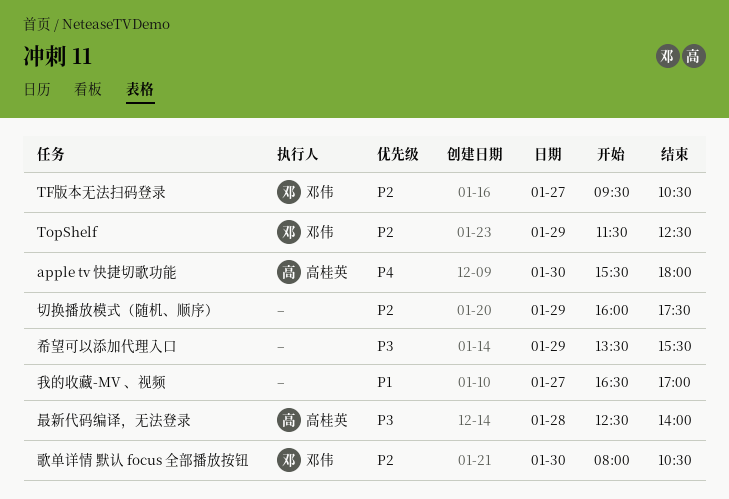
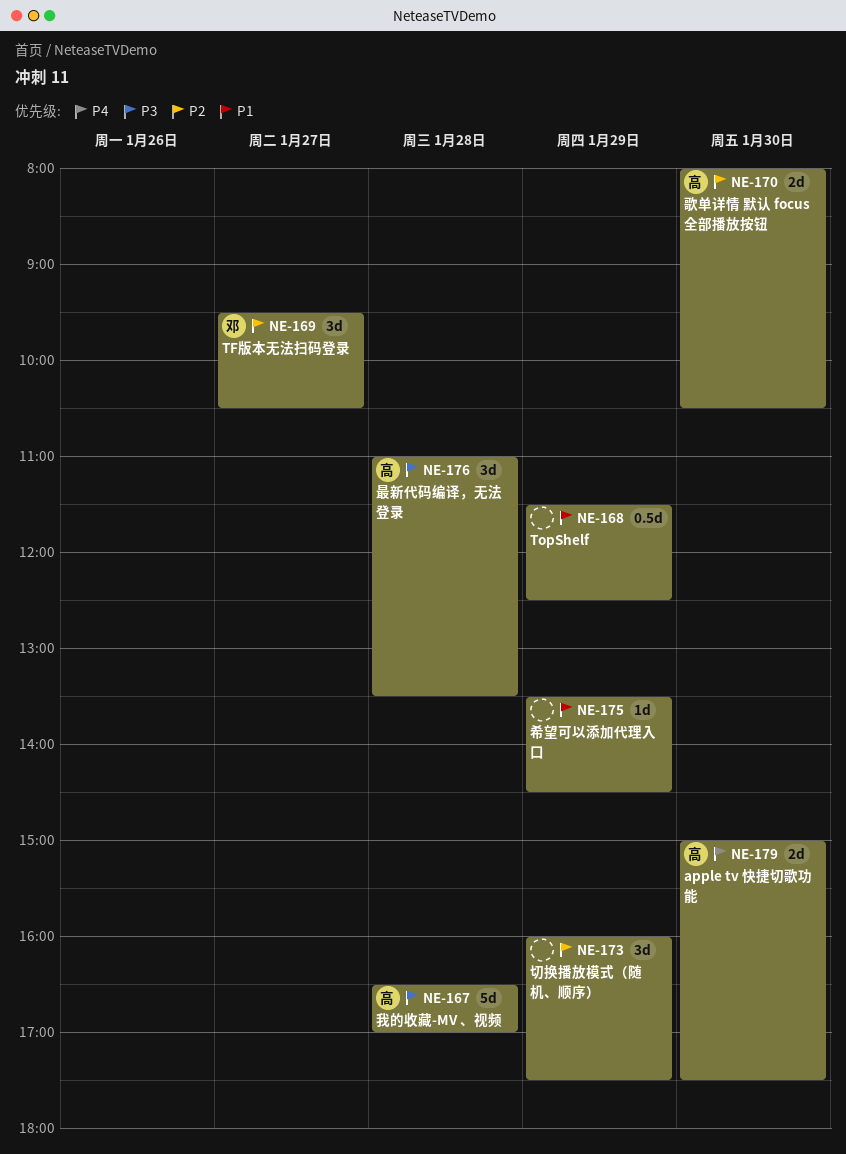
apple tv 快捷切歌功能, begins: 15:30 -> 15:00
apple tv 快捷切歌功能, ends: 18:00 -> 17:30
TopShelf, owner: 邓伟 -> none
TopShelf, priority: P2 -> P1
希望可以添加代理入口, priority: P3 -> P1
希望可以添加代理入口, ends: 15:30 -> 14:30
我的收藏-MV 、视频, owner: none -> 高桂英
我的收藏-MV 、视频, priority: P1 -> P3
我的收藏-MV 、视频, day: Jan 27 -> Jan 28
最新代码编译，无法登录, begins: 12:30 -> 11:00
最新代码编译，无法登录, ends: 14:00 -> 13:30
歌单详情 默认 focus 全部播放按钮, owner: 邓伟 -> 高桂英

